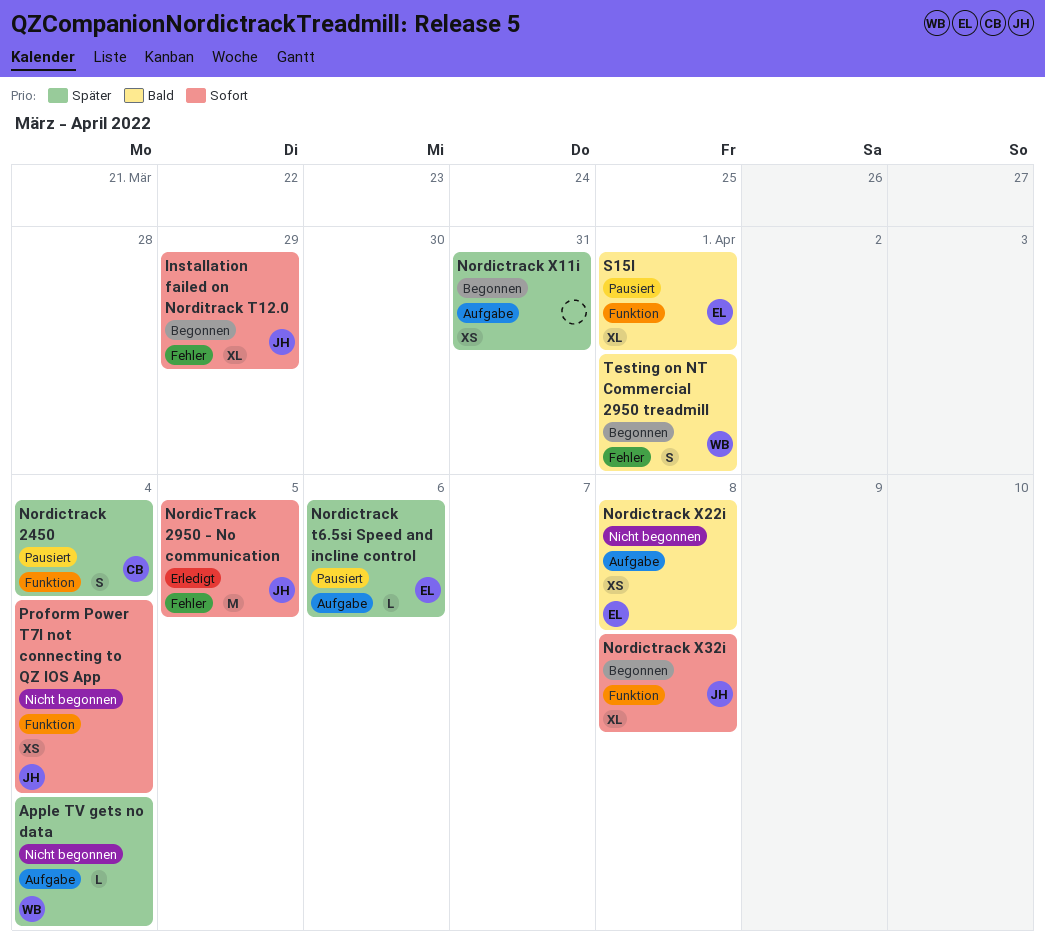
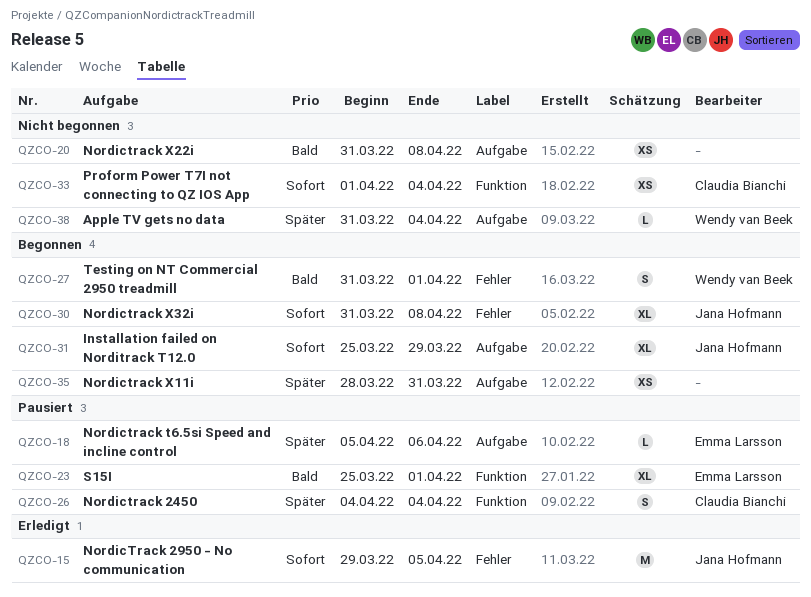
Installation failed on Norditrack T12.0, label: Fehler -> Aufgabe
Nordictrack X22i, owner: Emma Larsson -> none
Nordictrack X32i, label: Funktion -> Fehler
Proform Power T7I not connecting to QZ IOS App, owner: Jana Hofmann -> Claudia Bianchi

